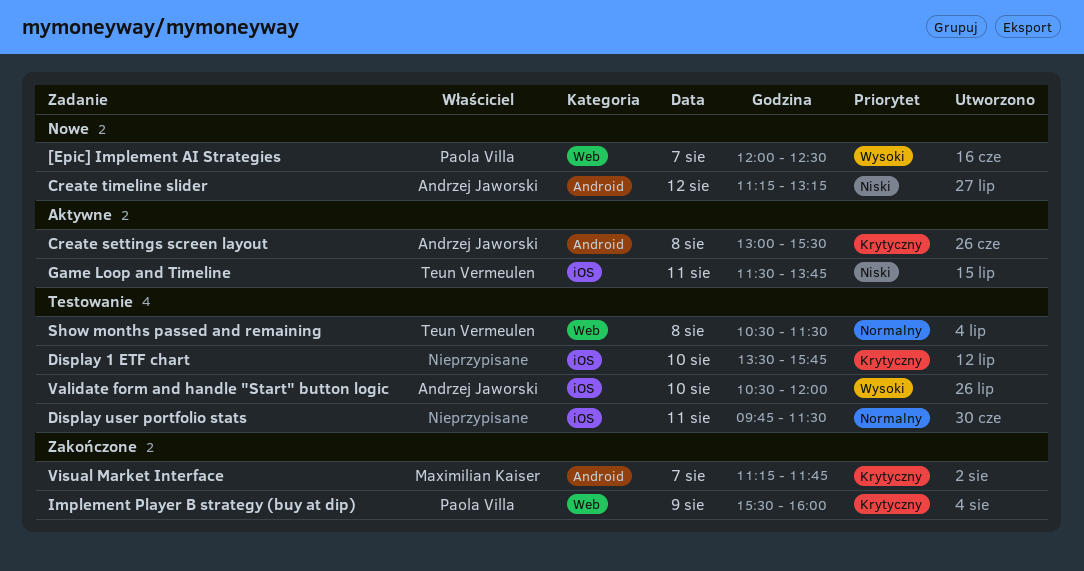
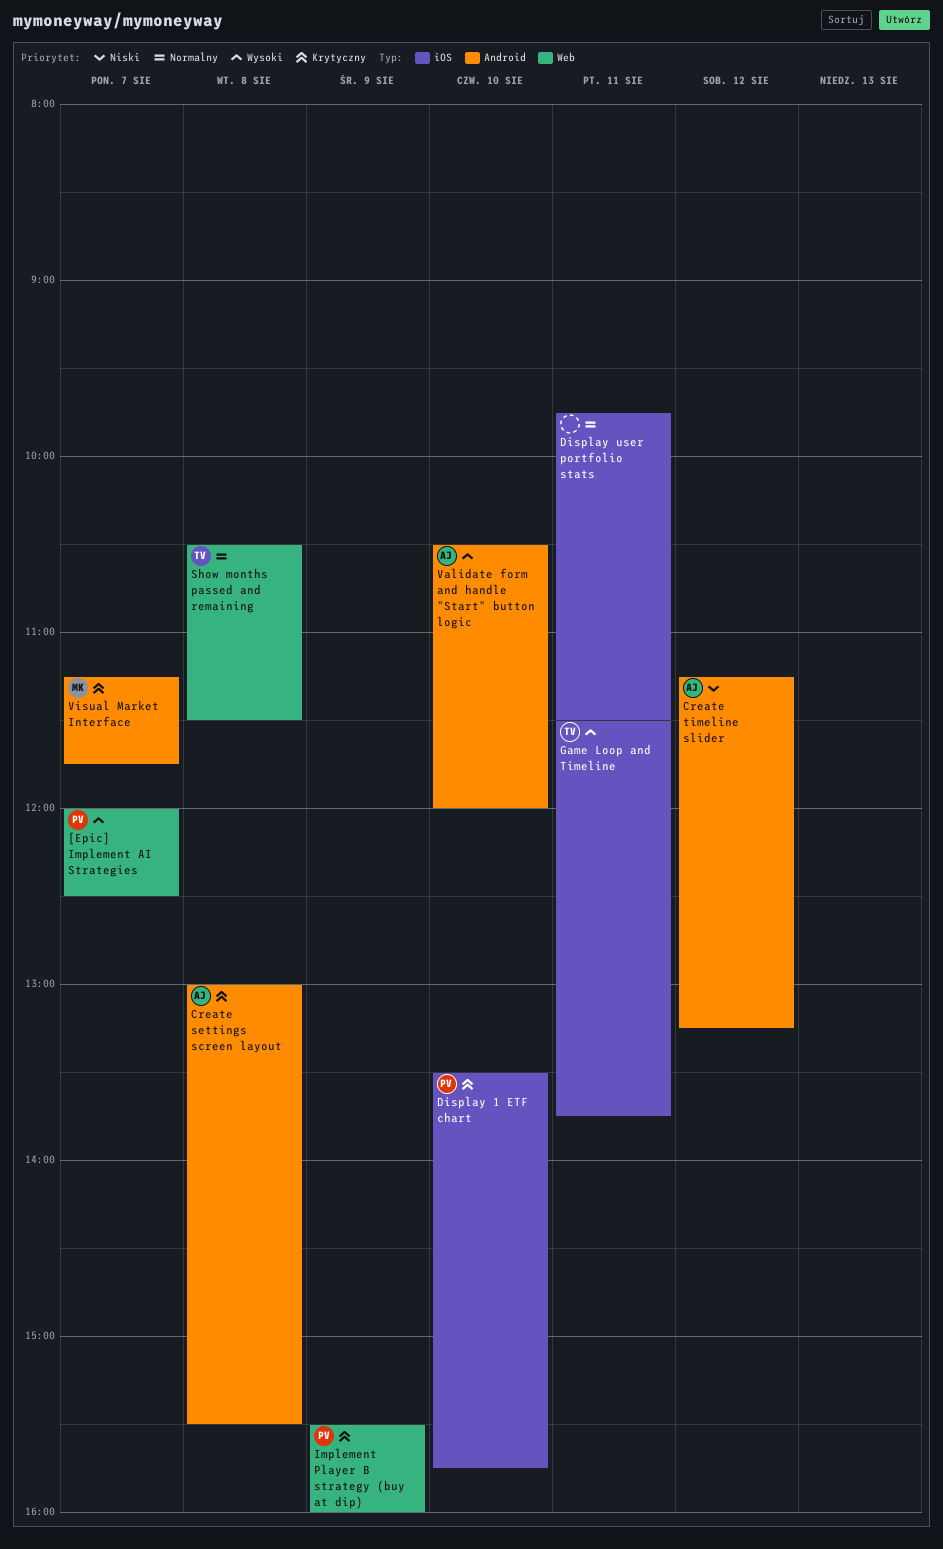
Display 1 ETF chart, owner: none -> Paola Villa
Game Loop and Timeline, priority: Niski -> Wysoki
Validate form and handle "Start" button logic, label: iOS -> Android

